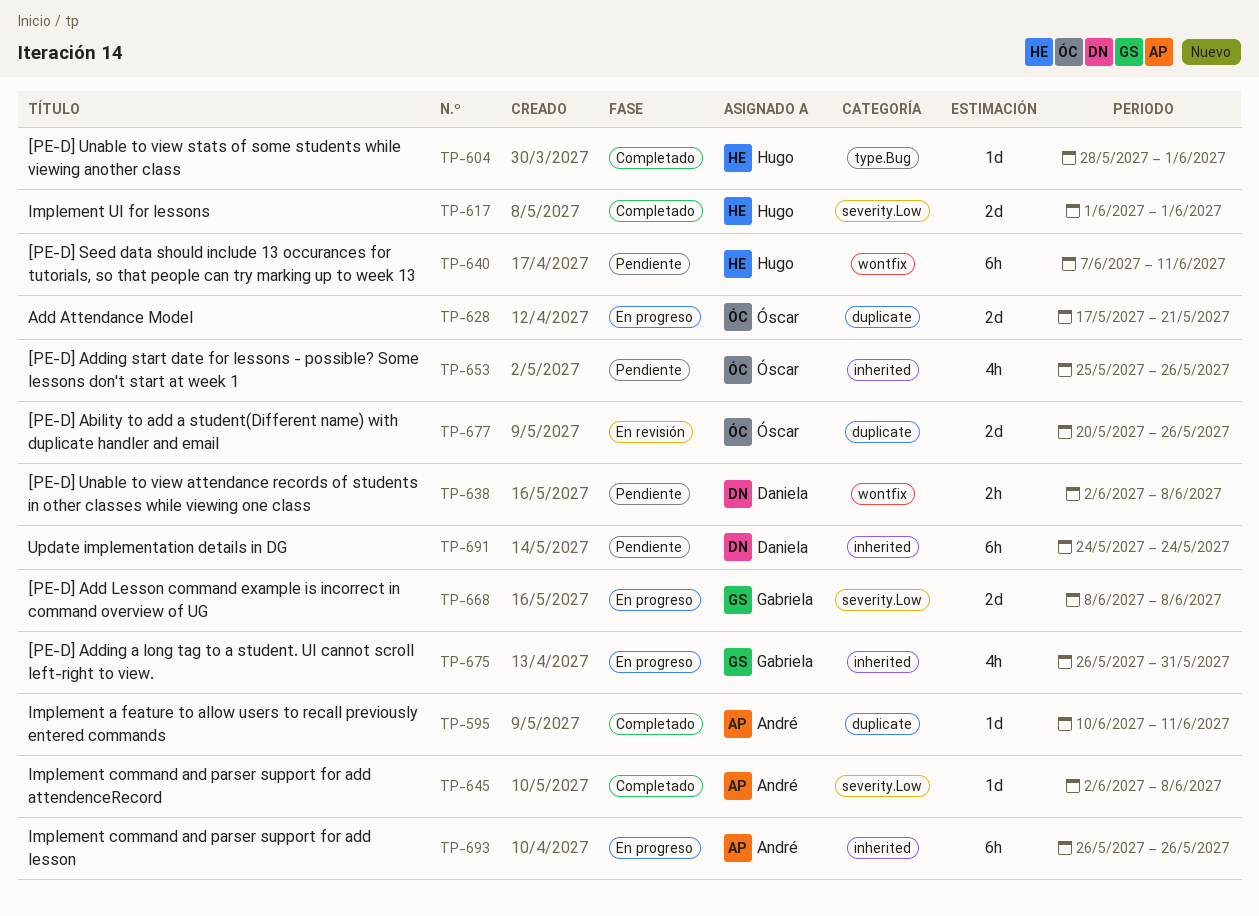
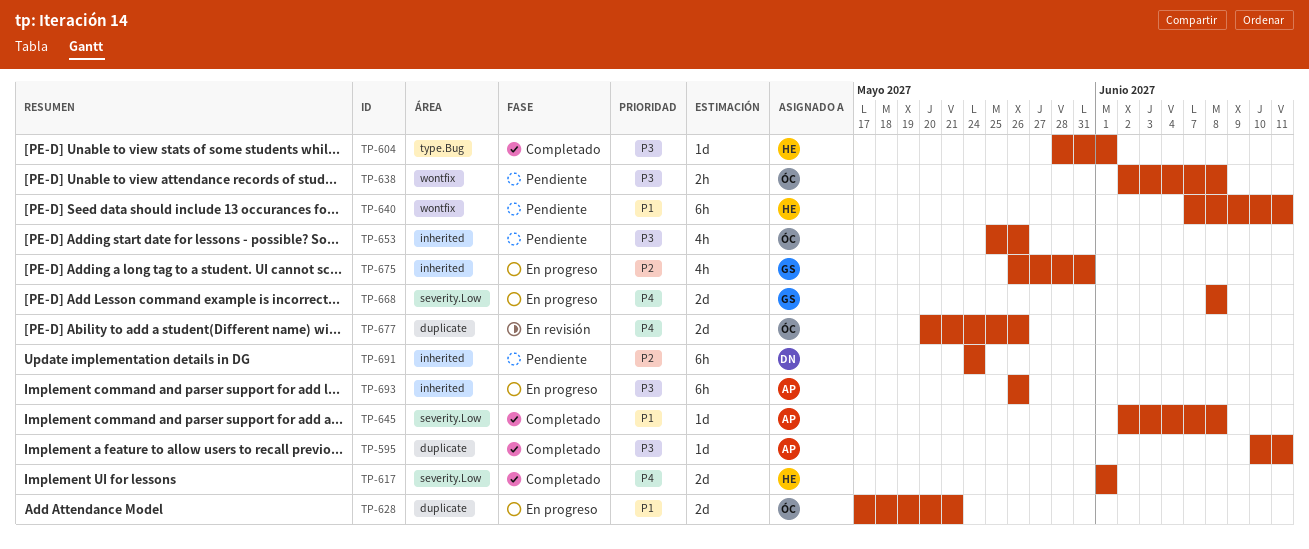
TP-638, owner: Daniela -> Óscar

